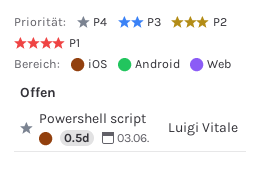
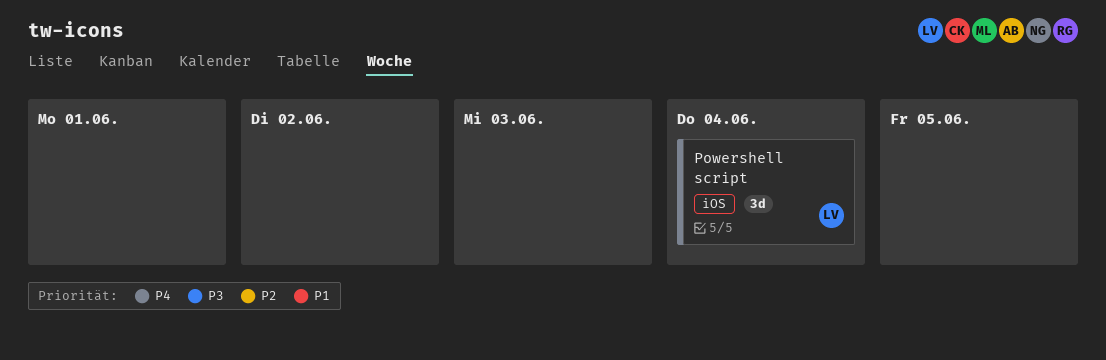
Powershell script, estimate: 0.5d -> 3d
Powershell script, due: Jun 3 -> Jun 4

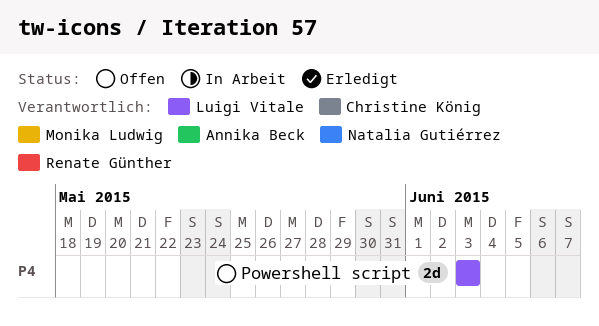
Powershell script, estimate: 3d -> 2d
Powershell script, due: Jun 4 -> Jun 3

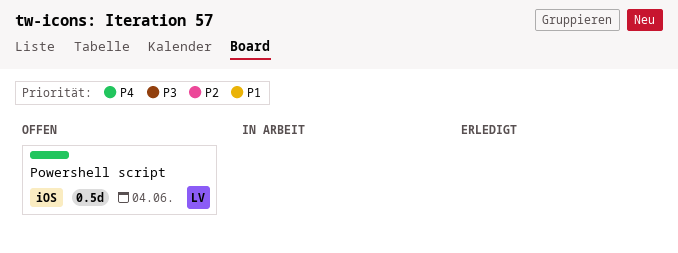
Powershell script, estimate: 2d -> 0.5d
Powershell script, due: Jun 3 -> Jun 4

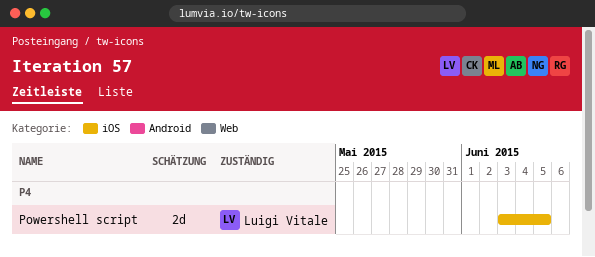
Powershell script, estimate: 0.5d -> 2d
Powershell script, due: Jun 4 -> Jun 5

